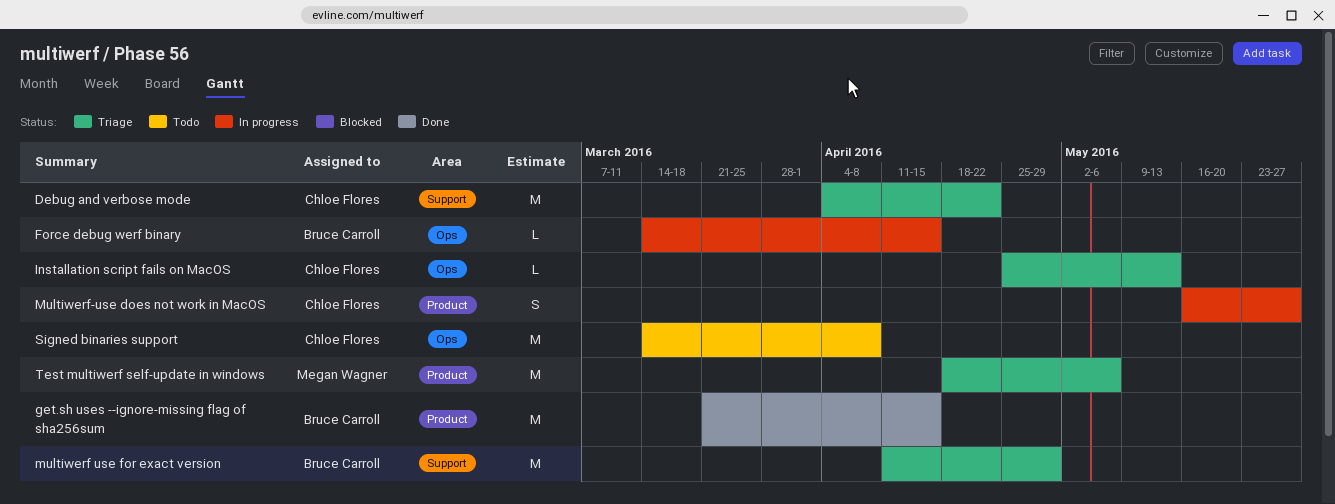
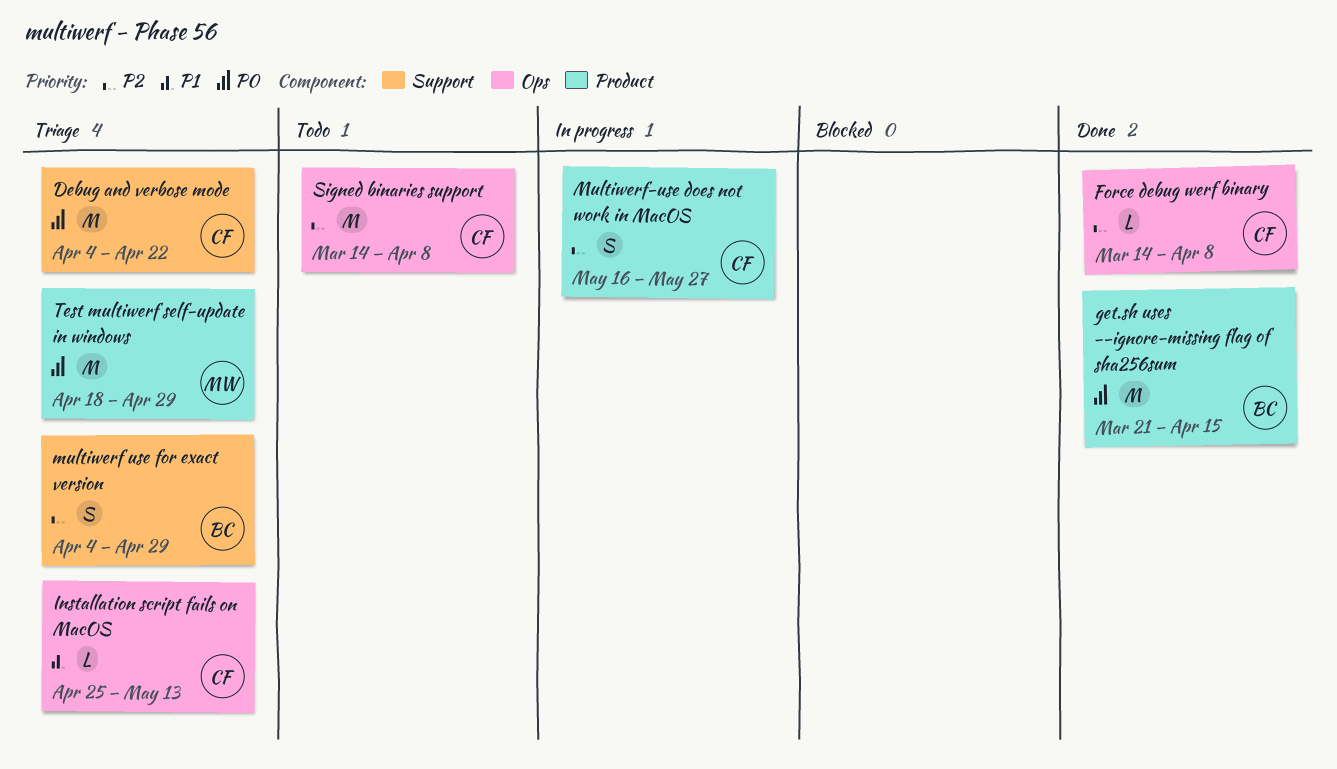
Force debug werf binary, status: In progress -> Done
Force debug werf binary, owner: Bruce Carroll -> Chloe Flores
Force debug werf binary, due: Apr 15 -> Apr 8
multiwerf use for exact version, estimate: M -> S
multiwerf use for exact version, start: Apr 11 -> Apr 4
Test multiwerf self-update in windows, due: May 6 -> Apr 29

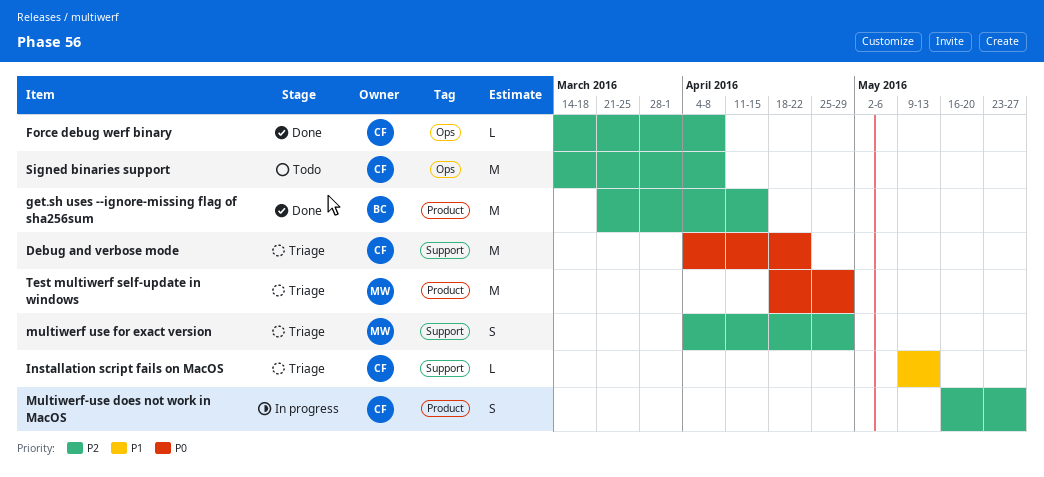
get.sh uses --ignore-missing flag of sha256sum, priority: P0 -> P2
Installation script fails on MacOS, label: Ops -> Support
Installation script fails on MacOS, start: Apr 25 -> May 9
multiwerf use for exact version, owner: BC -> MW

